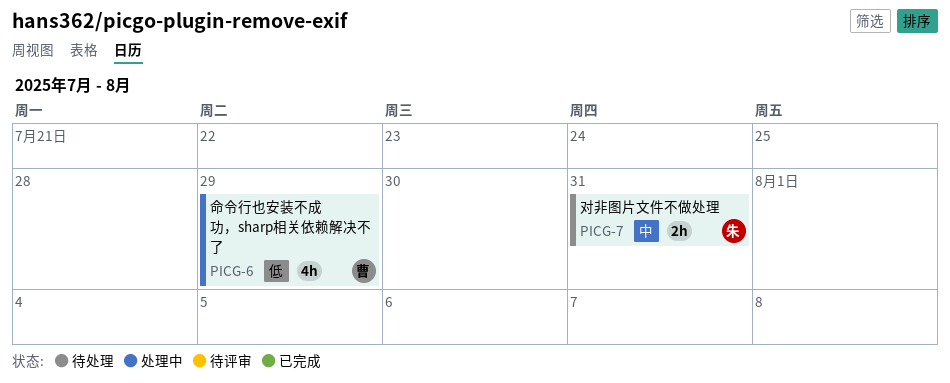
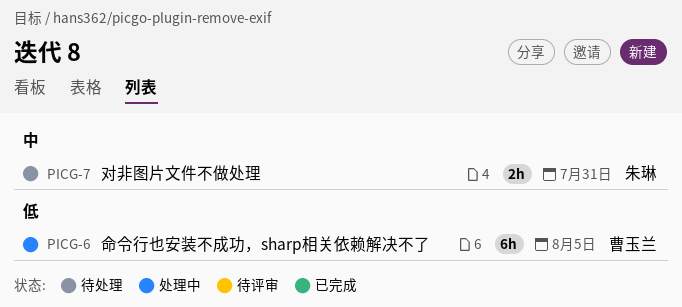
PICG-6, estimate: 4h -> 6h
PICG-6, due: Jul 29 -> Aug 5

